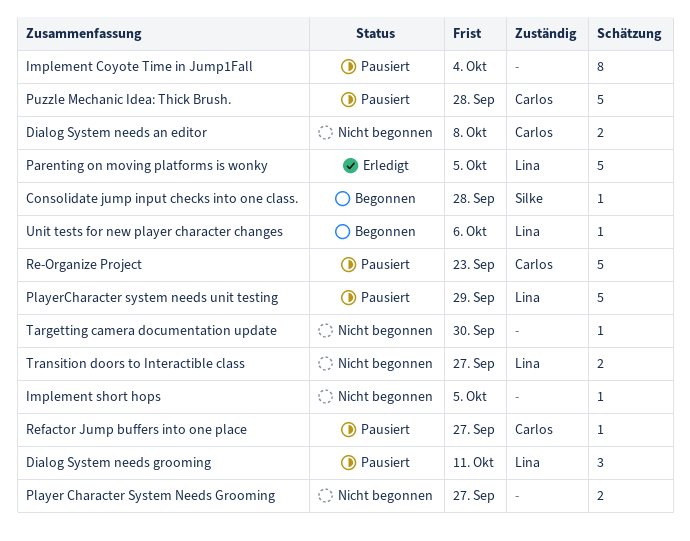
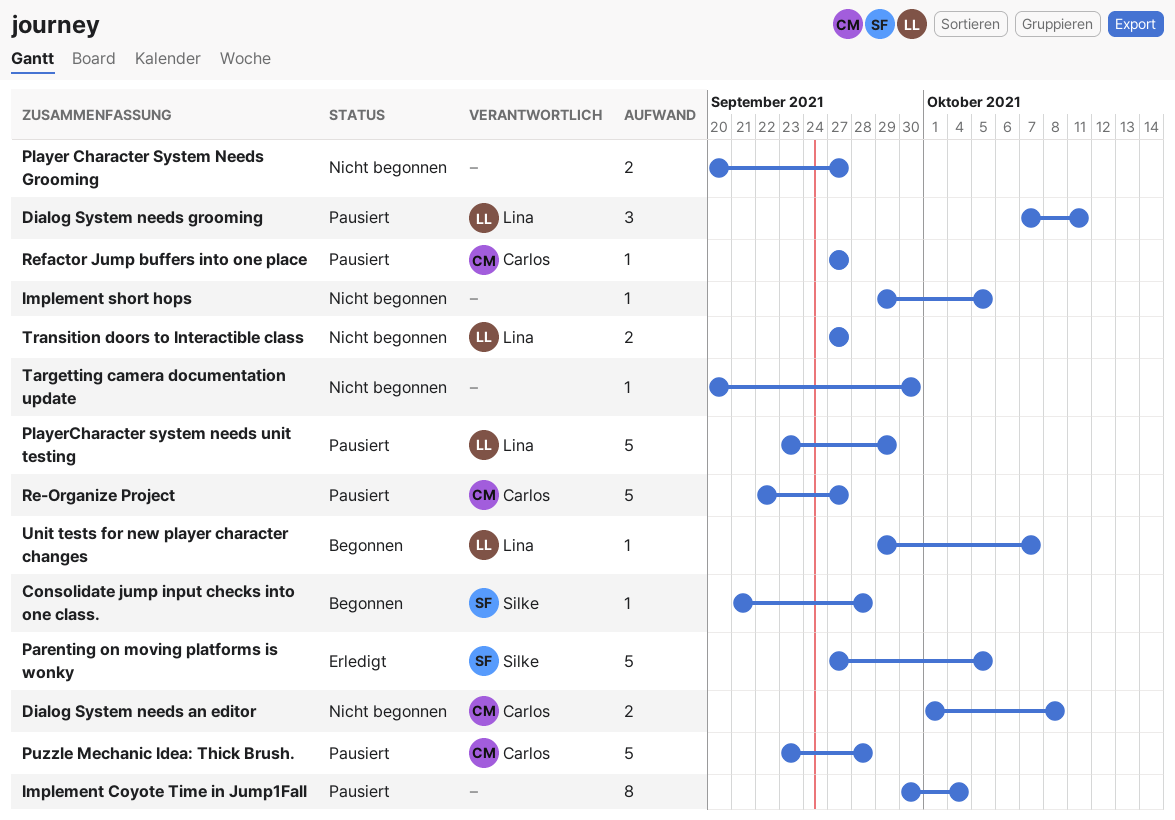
Parenting on moving platforms is wonky, owner: Lina -> Silke
Re-Organize Project, due: Sep 23 -> Sep 27
Unit tests for new player character changes, due: Oct 6 -> Oct 7

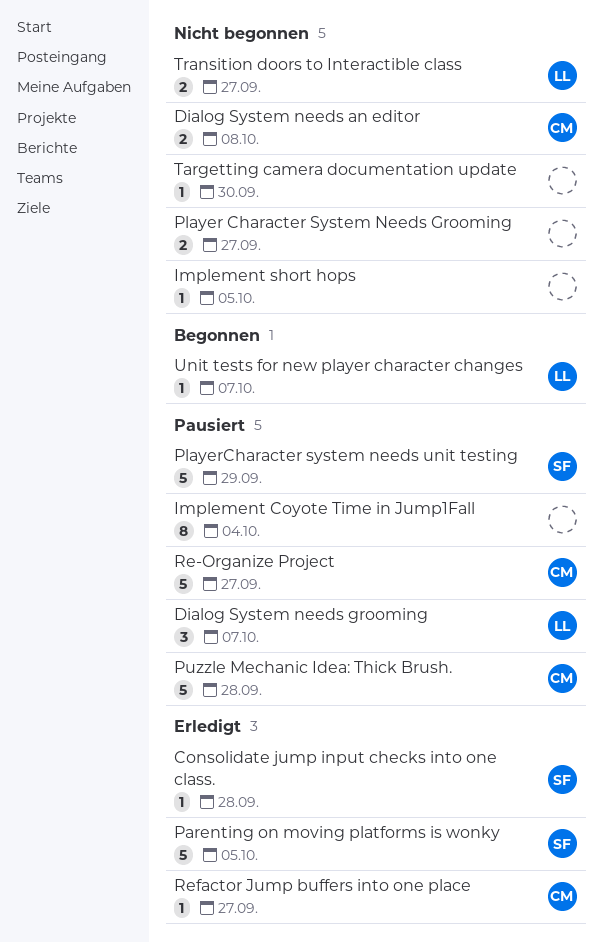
Consolidate jump input checks into one class., status: Begonnen -> Erledigt
Dialog System needs grooming, due: Oct 11 -> Oct 7
PlayerCharacter system needs unit testing, owner: Lina -> Silke
Refactor Jump buffers into one place, status: Pausiert -> Erledigt

